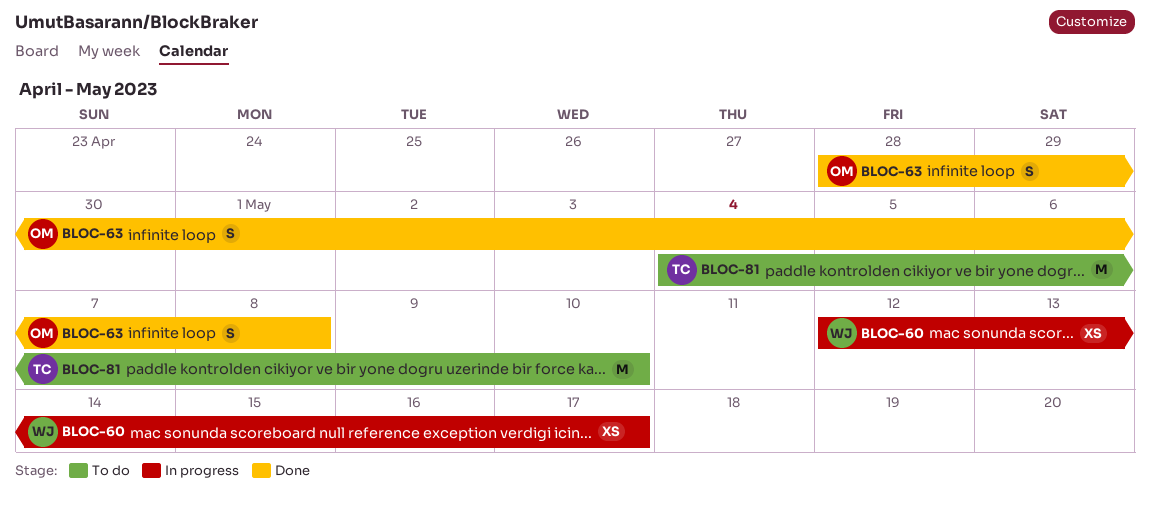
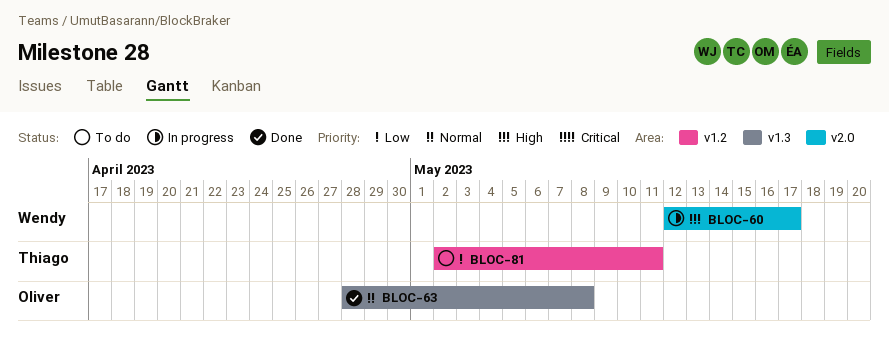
BLOC-81, start: May 4 -> May 2
BLOC-81, due: May 10 -> May 11

